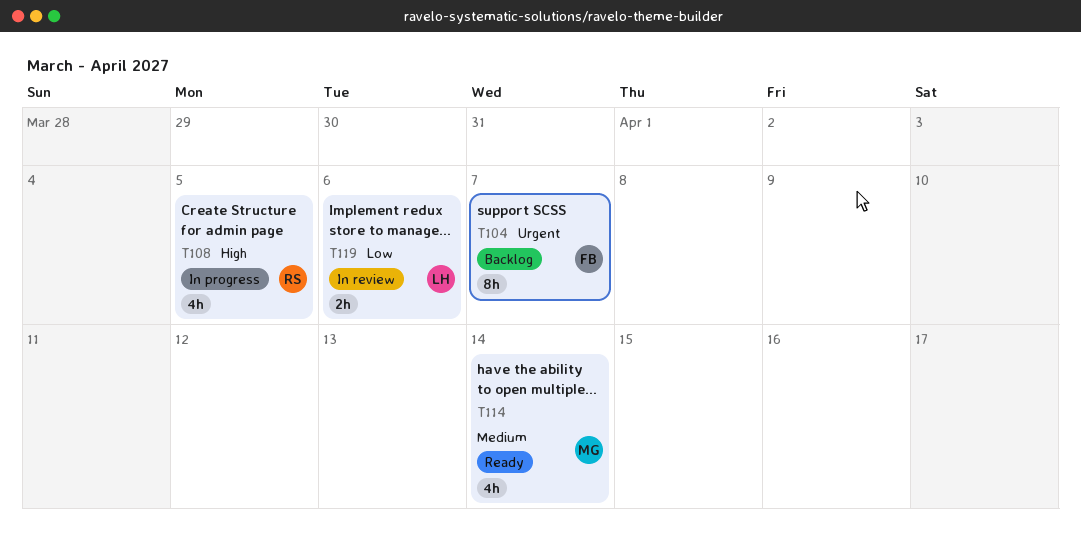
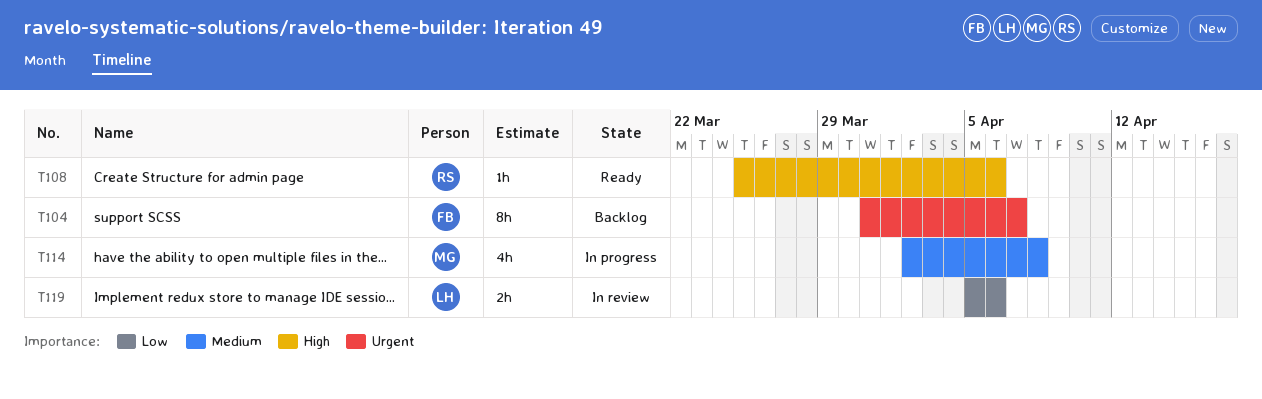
T108, status: In progress -> Ready
T108, estimate: 4h -> 1h
T108, due: Apr 5 -> Apr 6
T114, status: Ready -> In progress
T114, due: Apr 14 -> Apr 8

